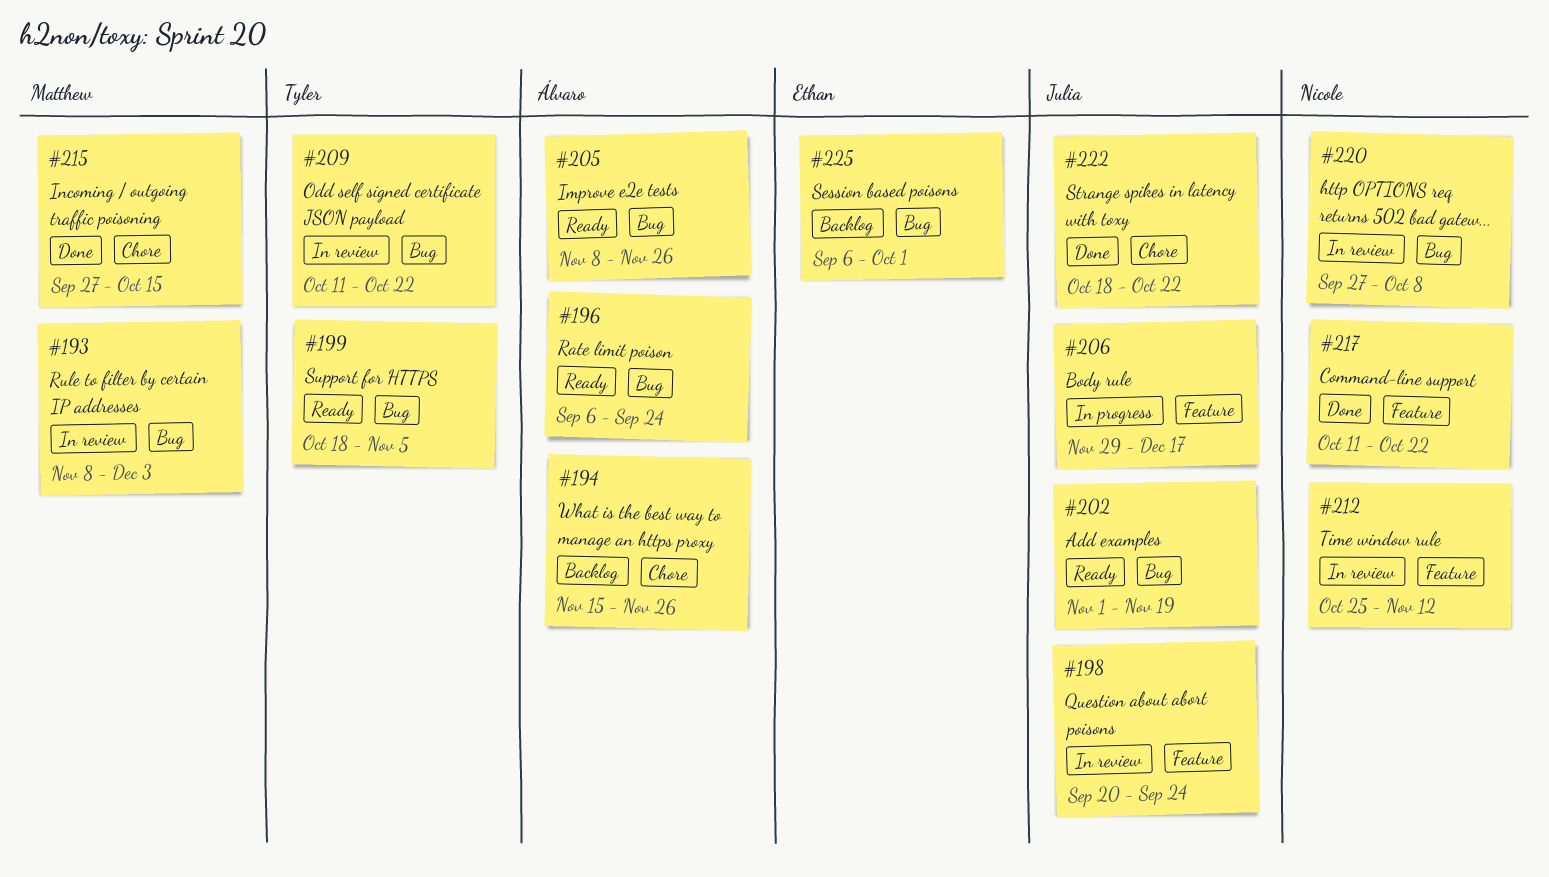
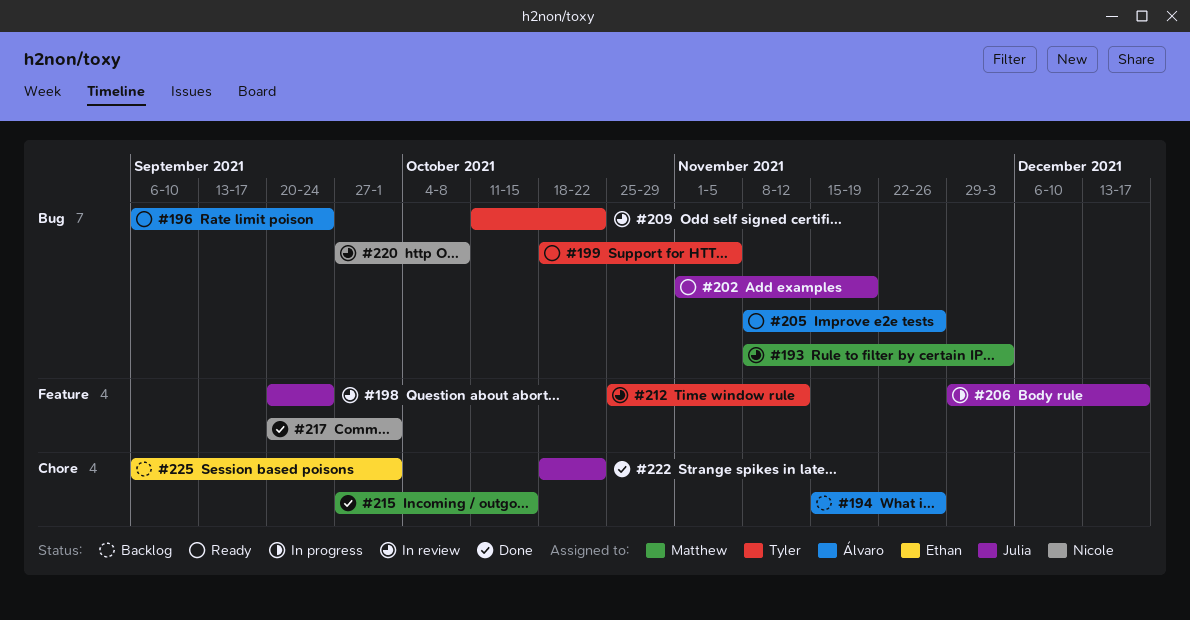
#212, owner: Nicole -> Tyler
#217, start: Oct 11 -> Sep 20
#217, due: Oct 22 -> Oct 1
#225, label: Bug -> Chore

